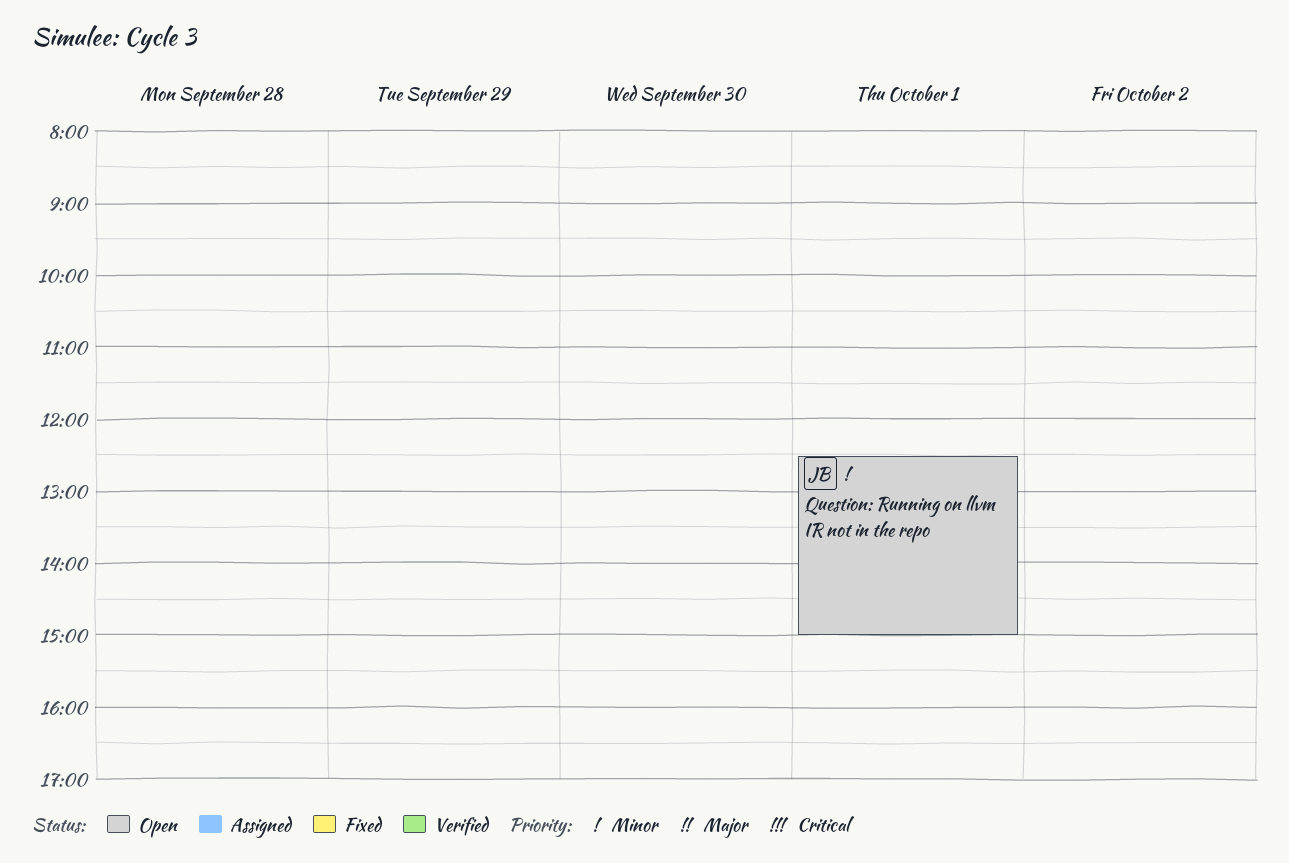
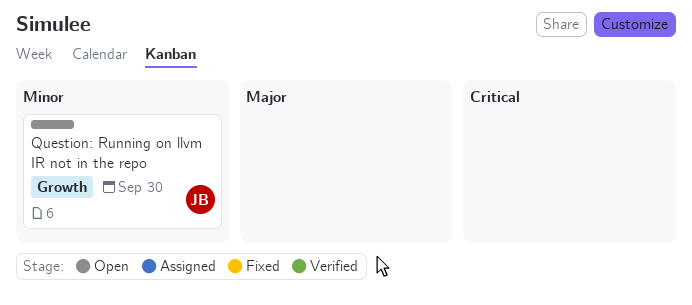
Question: Running on llvm IR not in the repo, day: Oct 1 -> Sep 30

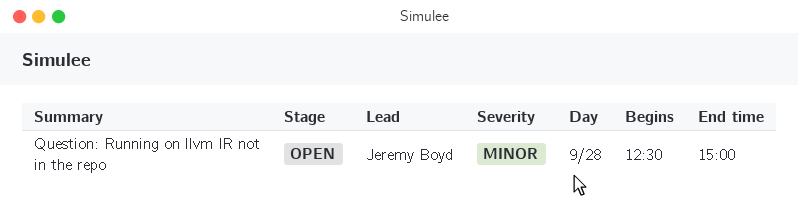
Question: Running on llvm IR not in the repo, day: Sep 30 -> Sep 28

